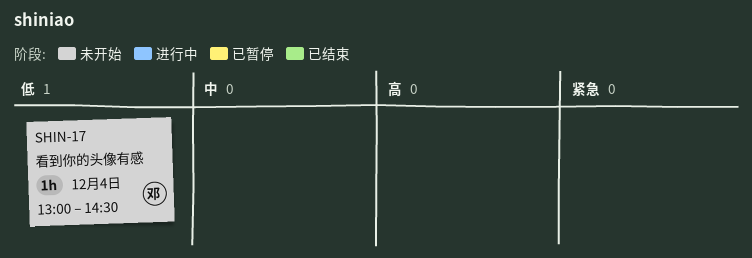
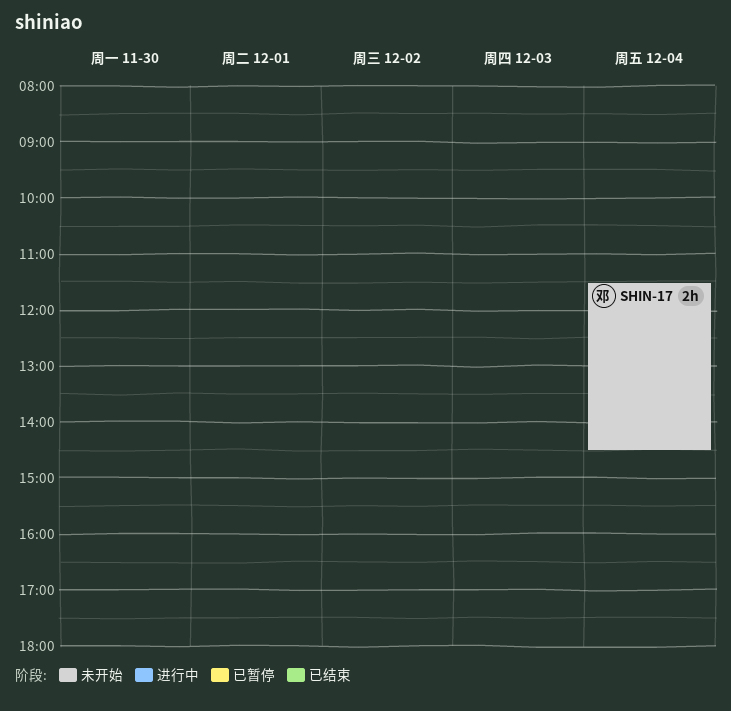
SHIN-17, estimate: 1h -> 2h
SHIN-17, begins: 13:00 -> 11:30

